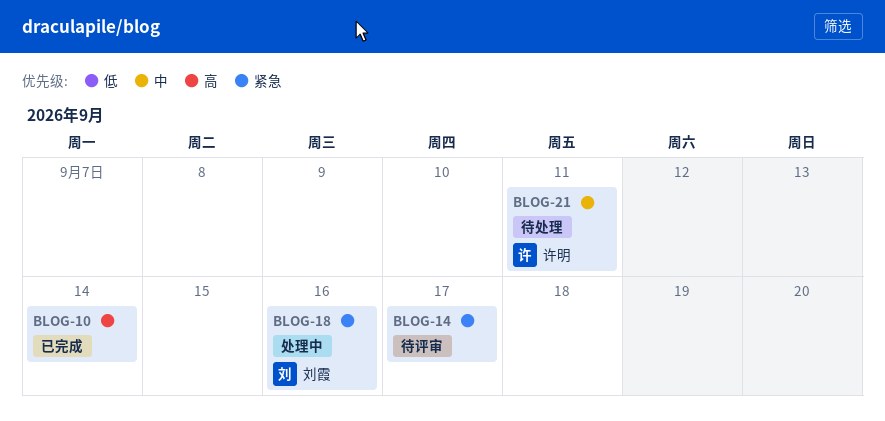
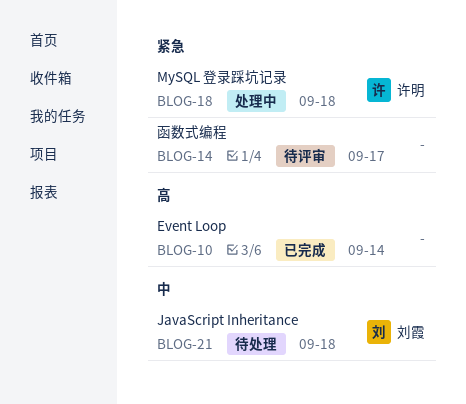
BLOG-18, owner: 刘霞 -> 许明
BLOG-18, due: Sep 16 -> Sep 18
BLOG-21, owner: 许明 -> 刘霞
BLOG-21, due: Sep 11 -> Sep 18

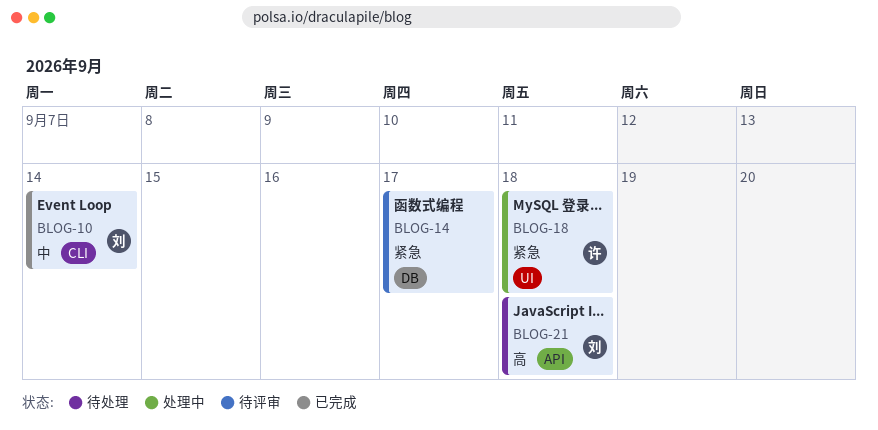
BLOG-10, owner: none -> 刘霞
BLOG-10, priority: 高 -> 中
BLOG-21, priority: 中 -> 高

